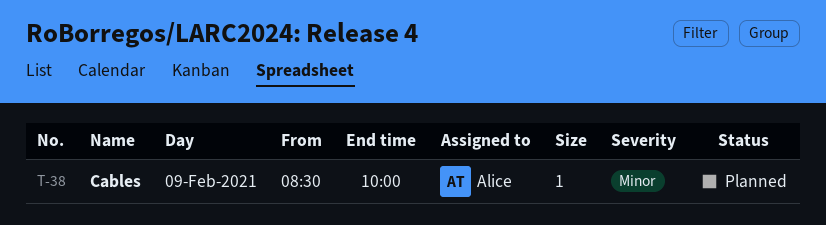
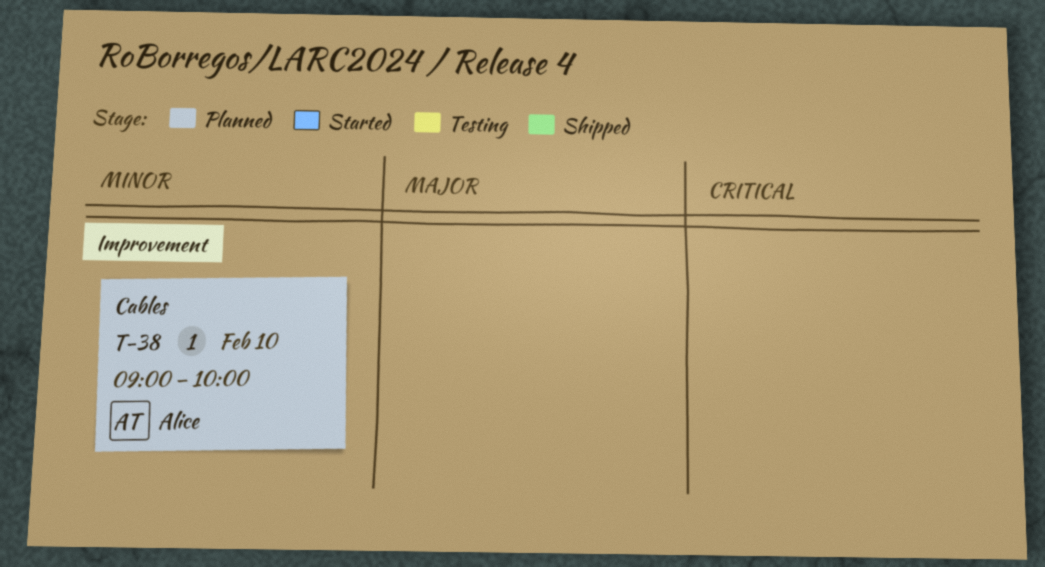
T-38, day: Feb 9 -> Feb 10
T-38, begins: 08:30 -> 09:00

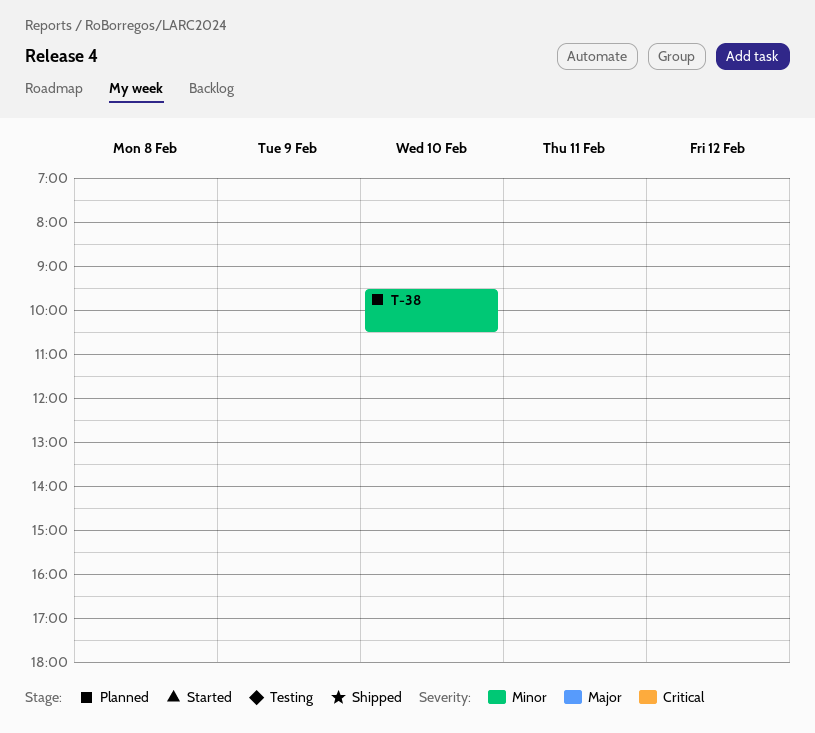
T-38, begins: 09:00 -> 09:30
T-38, ends: 10:00 -> 10:30

